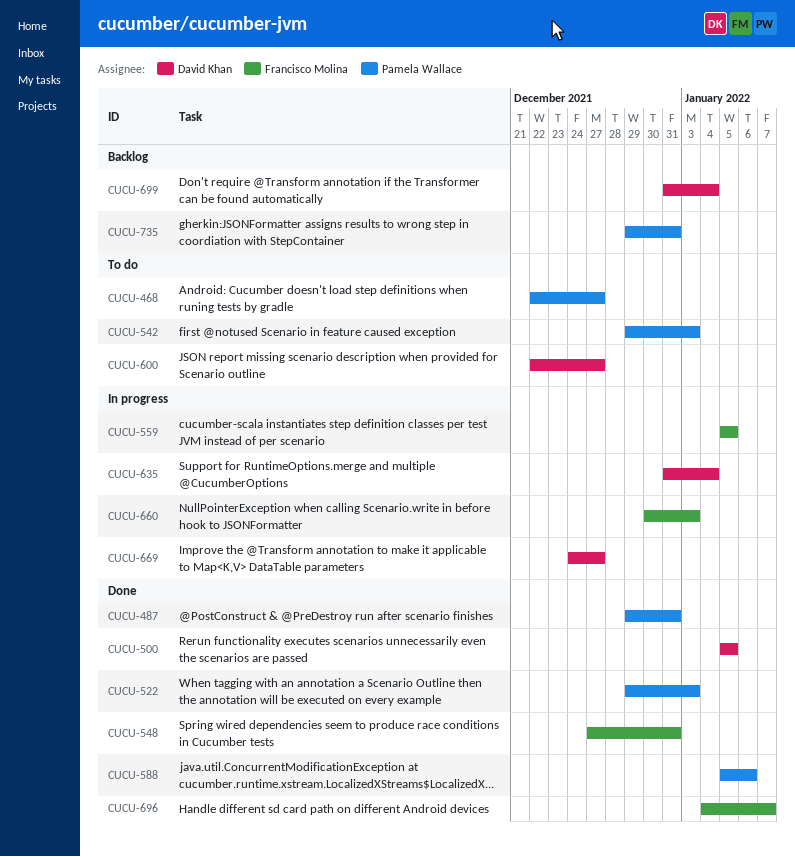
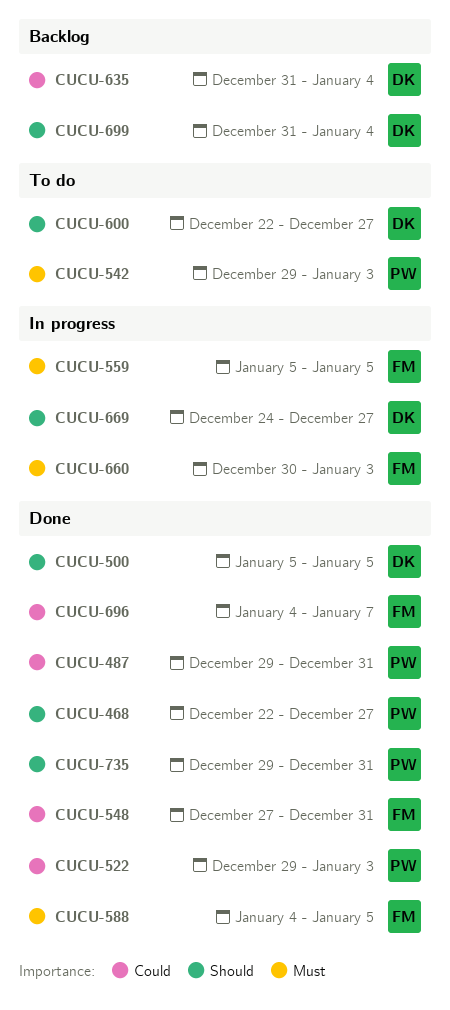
CUCU-468, status: To do -> Done
CUCU-588, owner: Pamela Wallace -> Francisco Molina
CUCU-588, start: Jan 5 -> Jan 4
CUCU-588, due: Jan 6 -> Jan 5
CUCU-635, status: In progress -> Backlog
CUCU-735, status: Backlog -> Done

